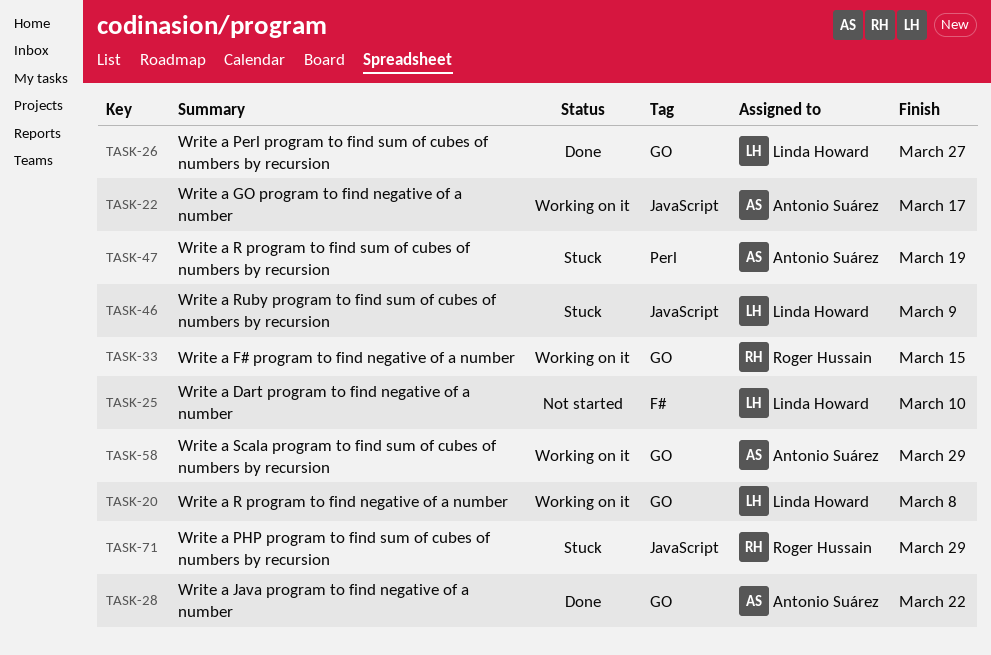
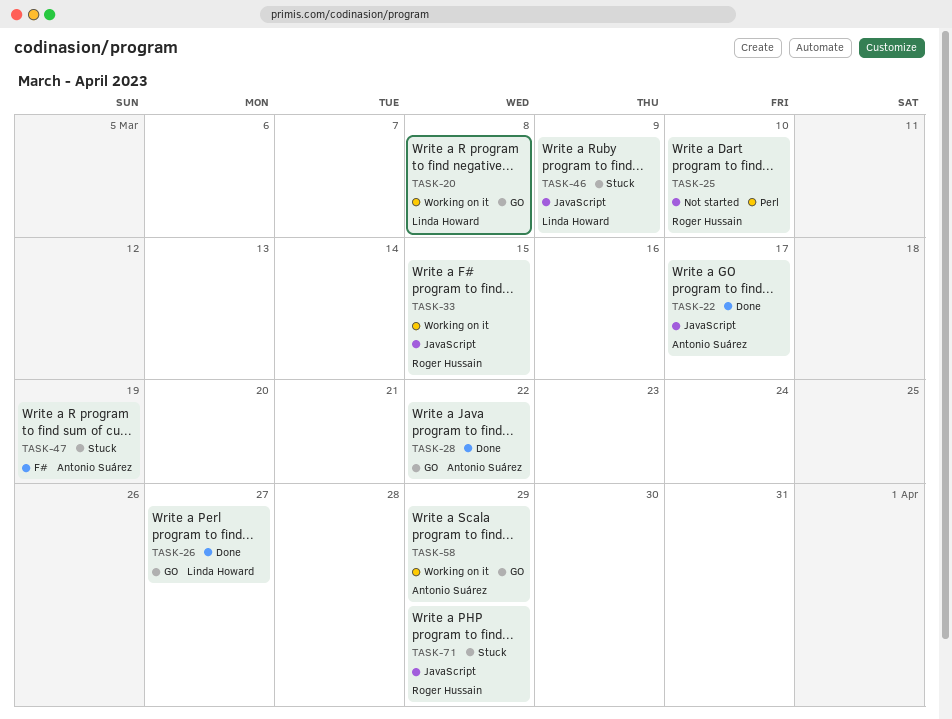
TASK-22, status: Working on it -> Done
TASK-25, owner: Linda Howard -> Roger Hussain
TASK-25, label: F# -> Perl
TASK-33, label: GO -> JavaScript
TASK-47, label: Perl -> F#

